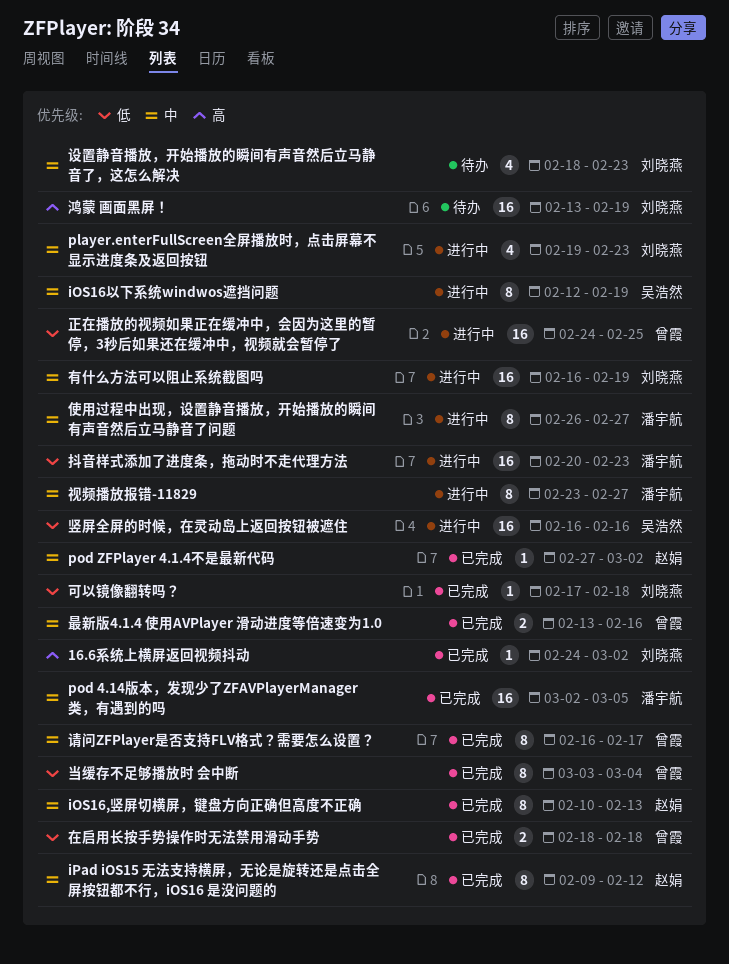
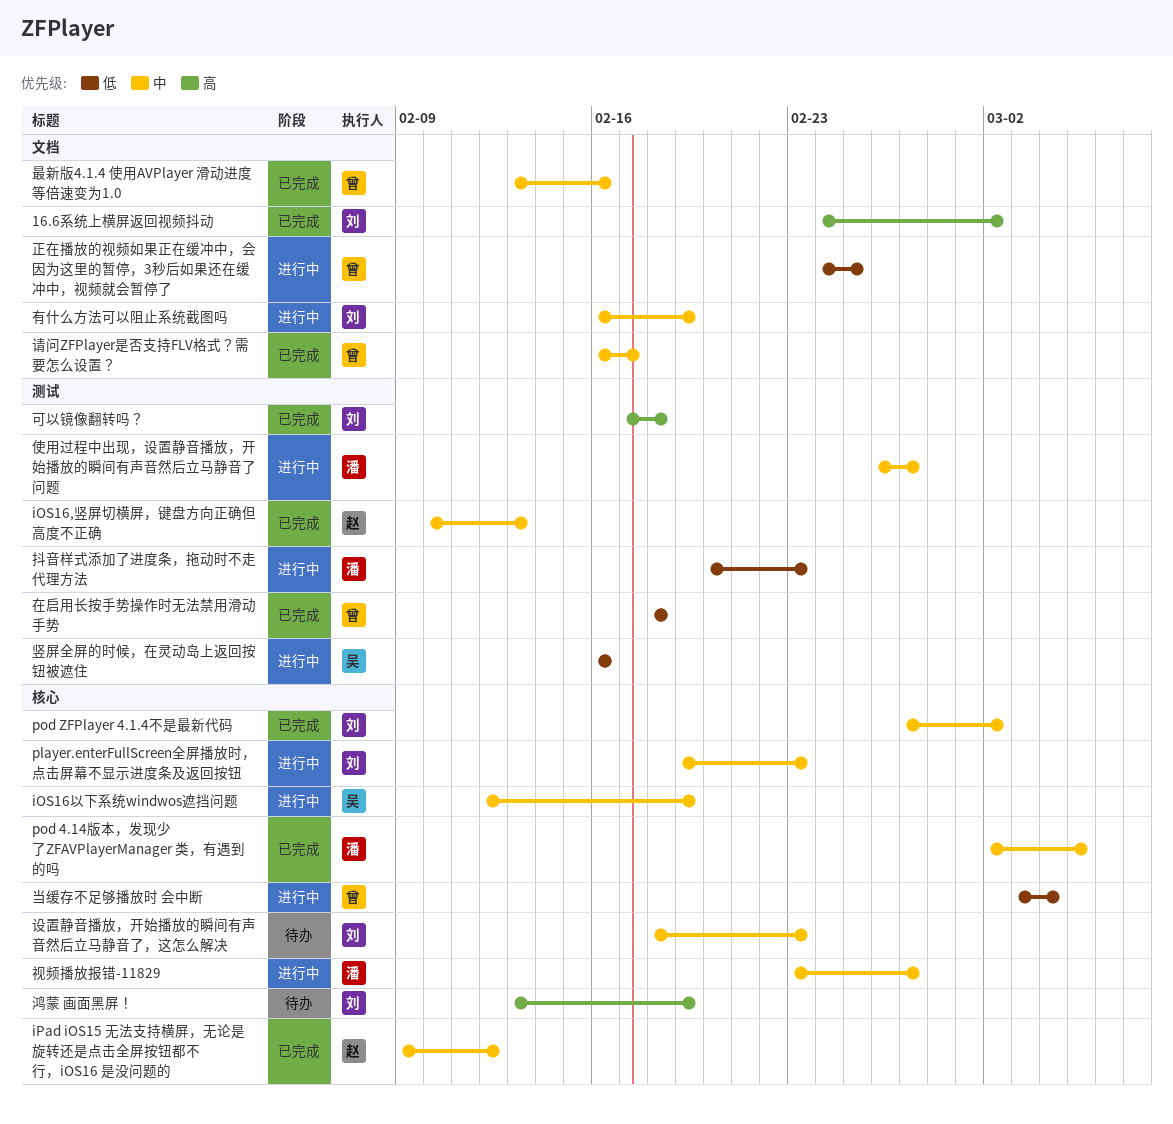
pod ZFPlayer 4.1.4不是最新代码, owner: 赵娟 -> 刘晓燕
可以镜像翻转吗？, priority: 低 -> 高
当缓存不足够播放时 会中断, status: 已完成 -> 进行中

